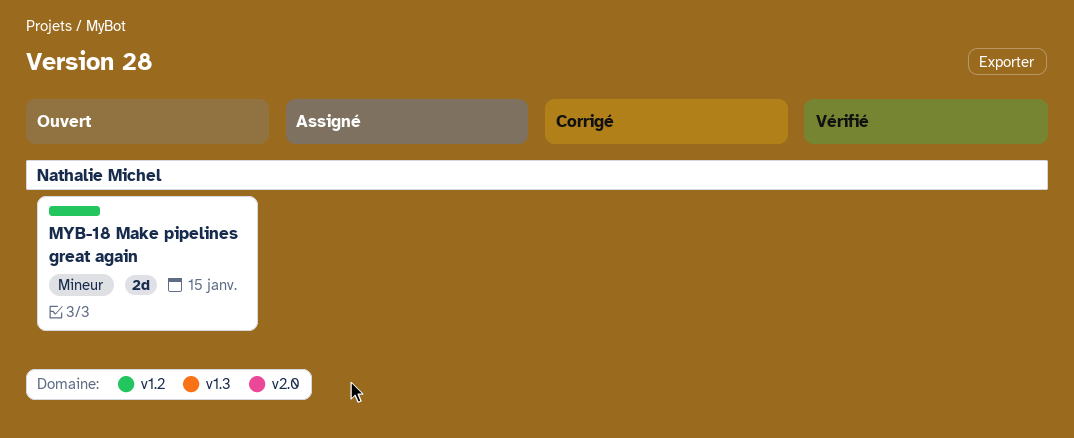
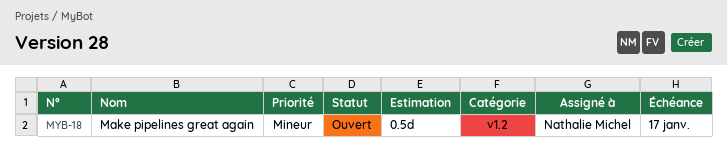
MYB-18, estimate: 2d -> 0.5d
MYB-18, due: Jan 15 -> Jan 17

